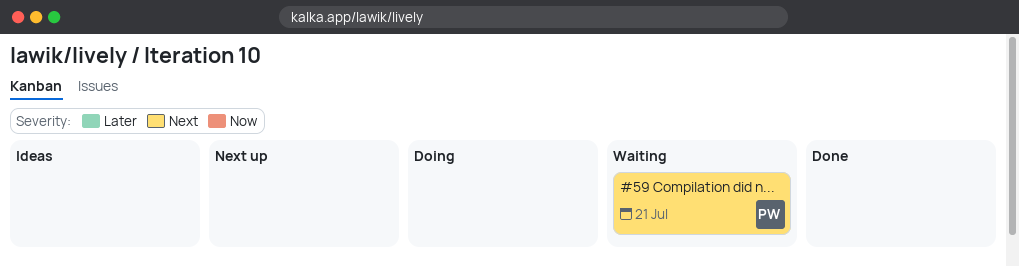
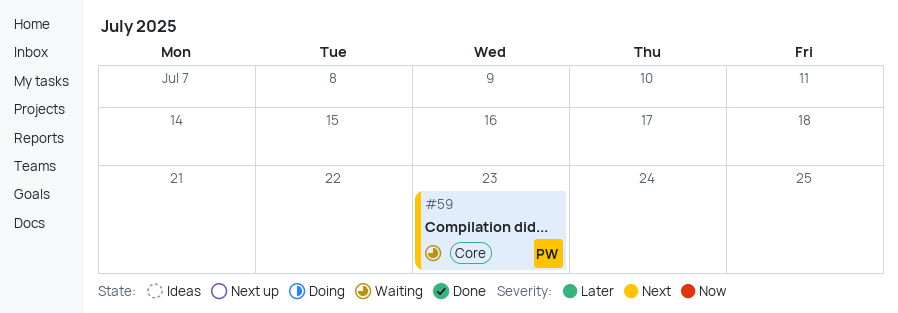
#59, due: Jul 21 -> Jul 23

